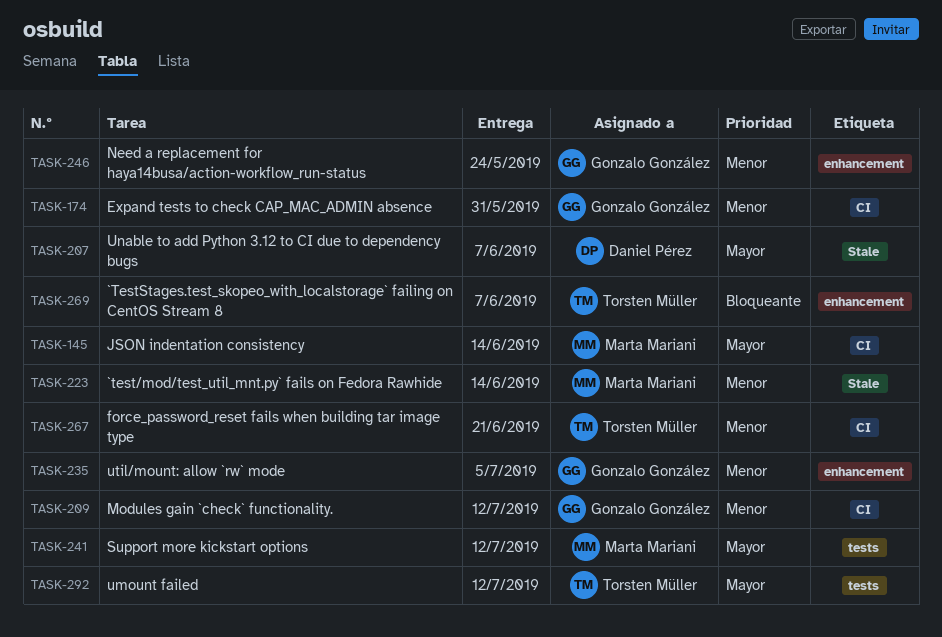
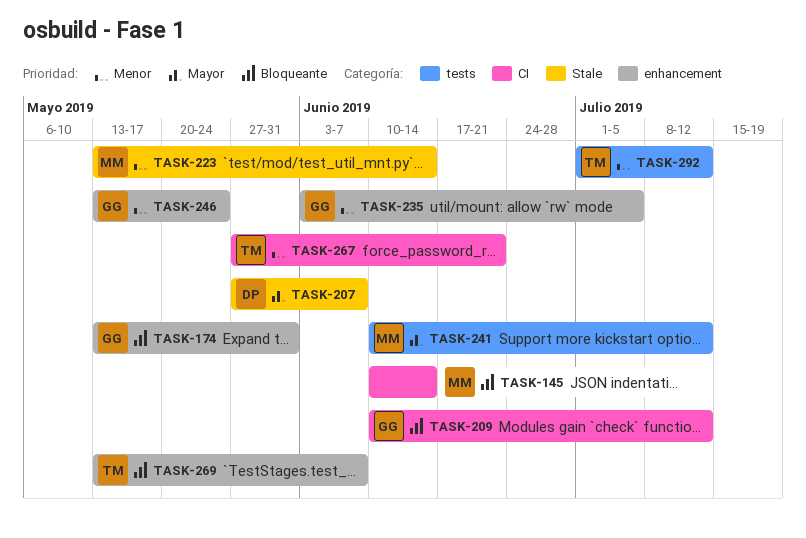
TASK-145, priority: Mayor -> Bloqueante
TASK-174, priority: Menor -> Bloqueante
TASK-174, label: CI -> enhancement
TASK-209, priority: Menor -> Bloqueante
TASK-292, priority: Mayor -> Menor

